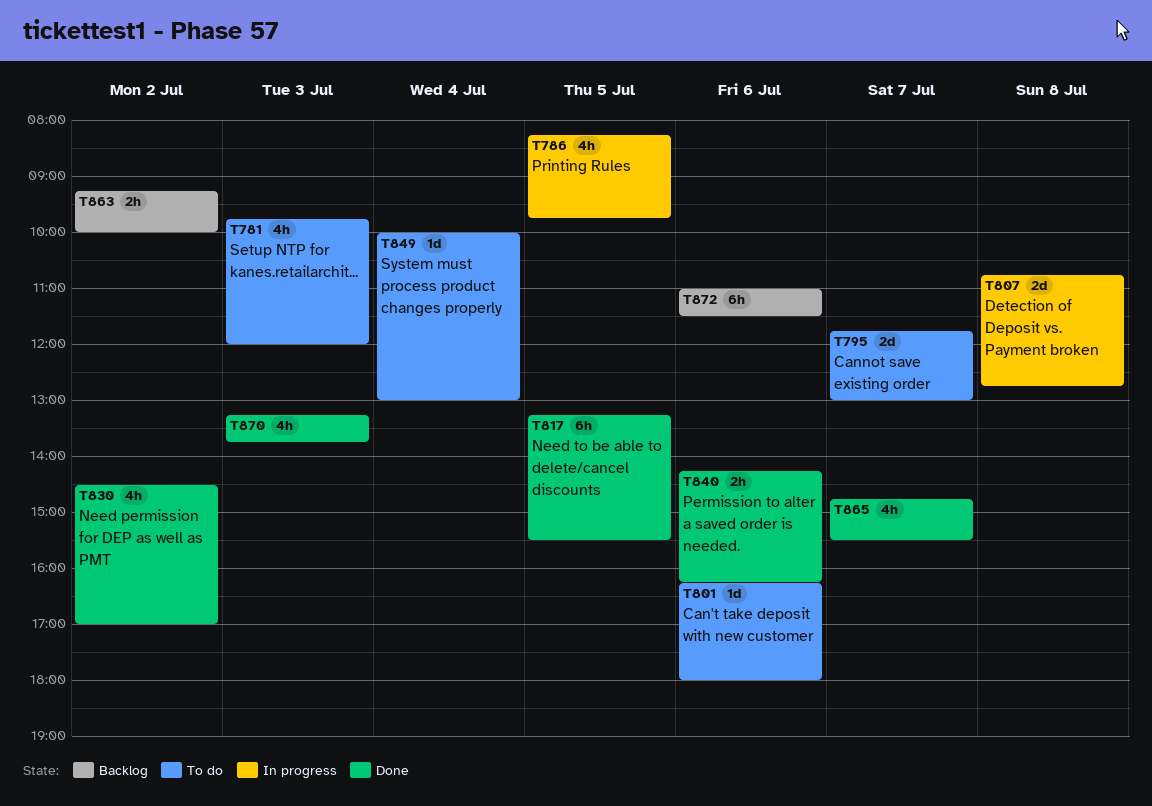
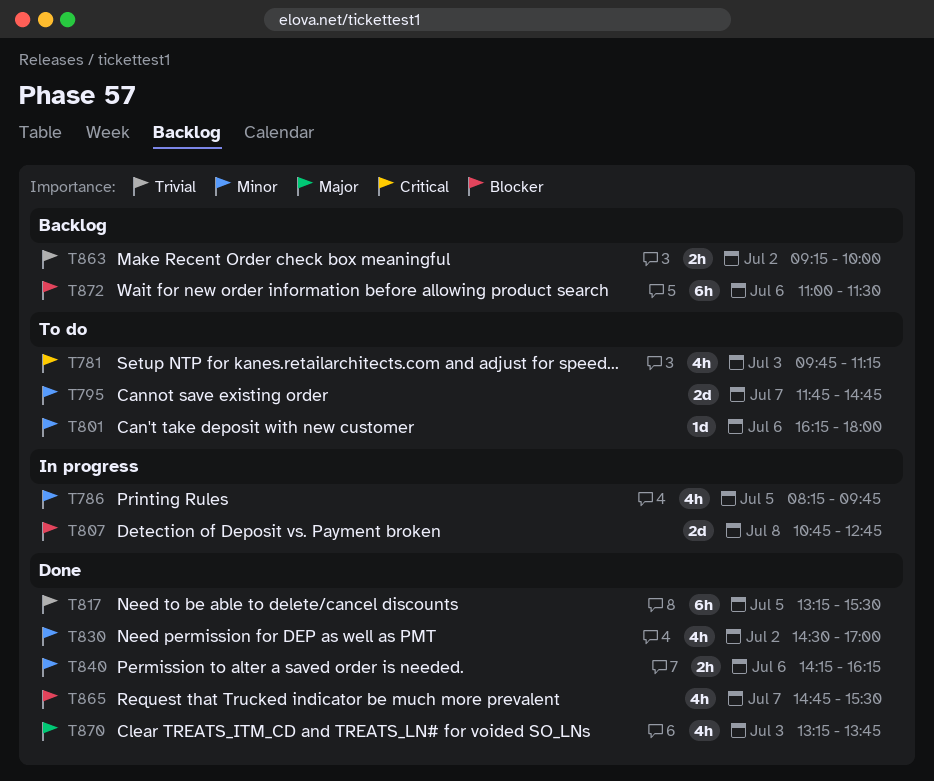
T781, ends: 12:00 -> 11:15
T795, ends: 13:00 -> 14:45
T849: present -> none

